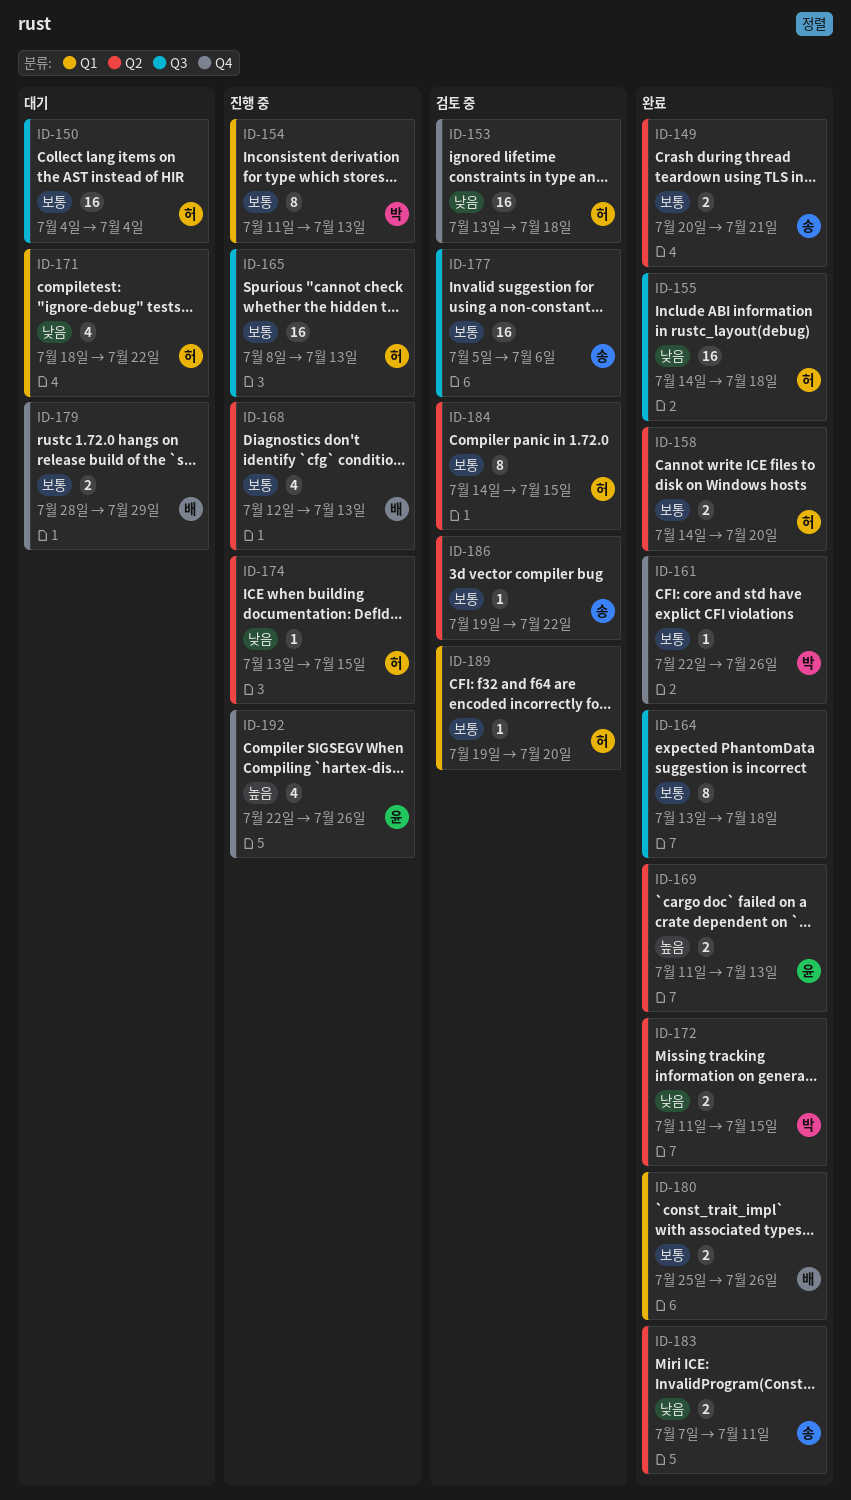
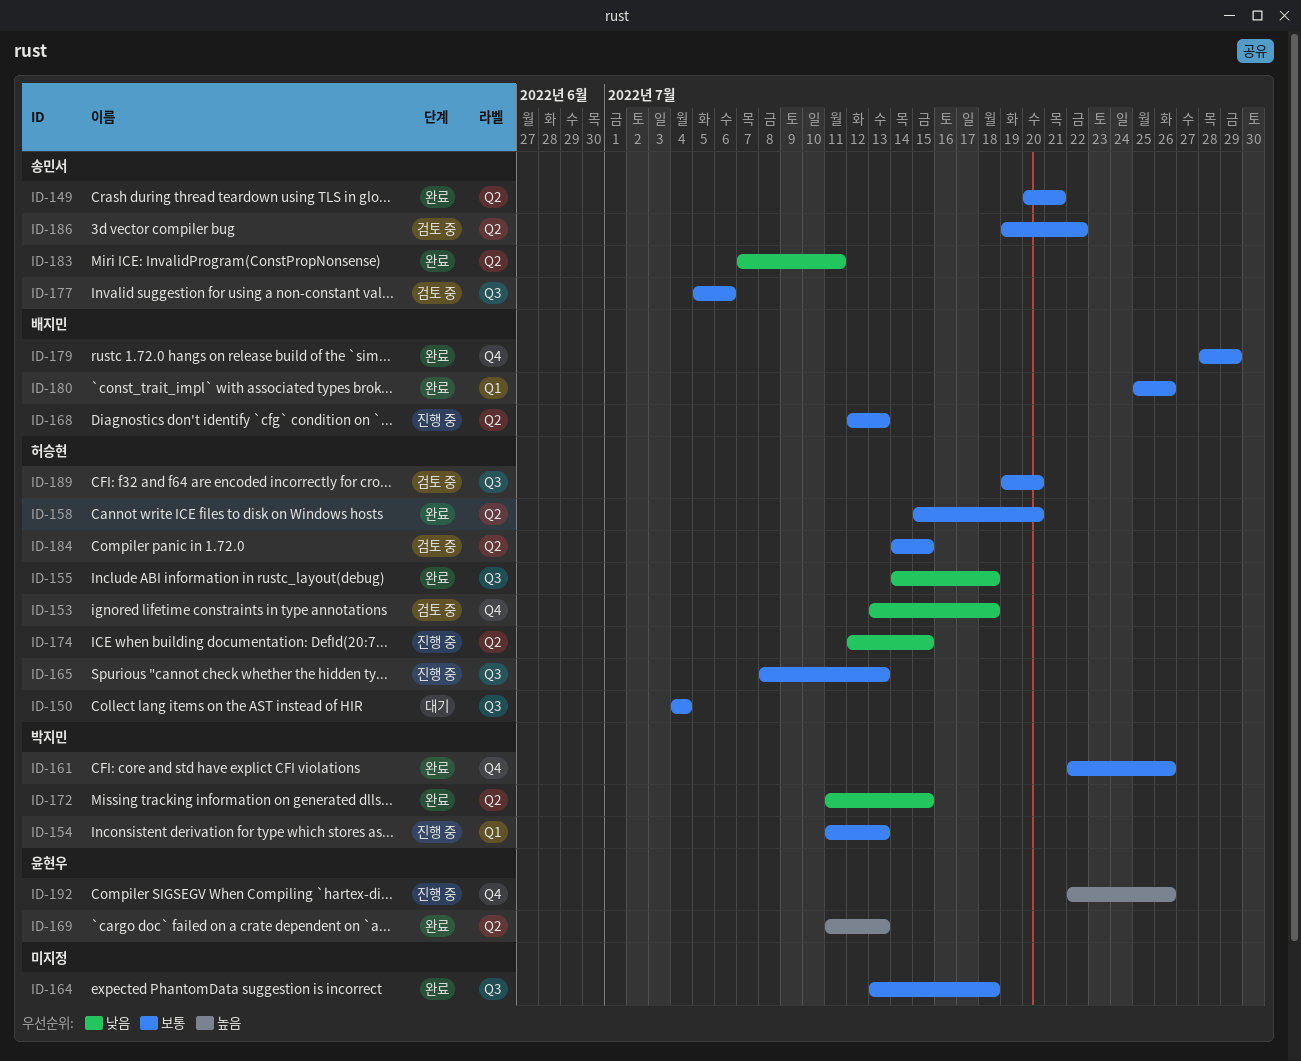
ID-158, start: Jul 14 -> Jul 15
ID-171: present -> none
ID-174, start: Jul 13 -> Jul 12
ID-179, status: 대기 -> 완료
ID-189, label: Q1 -> Q3

